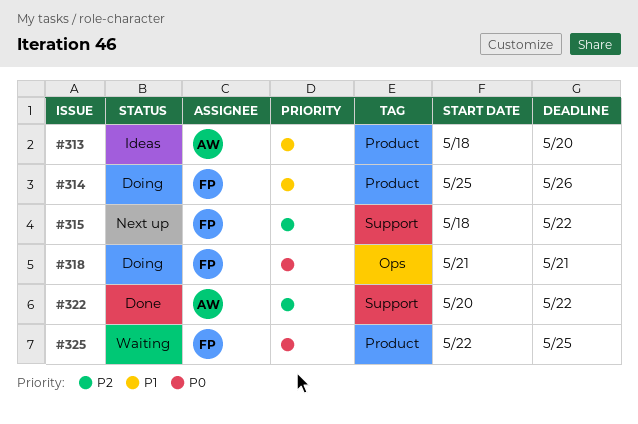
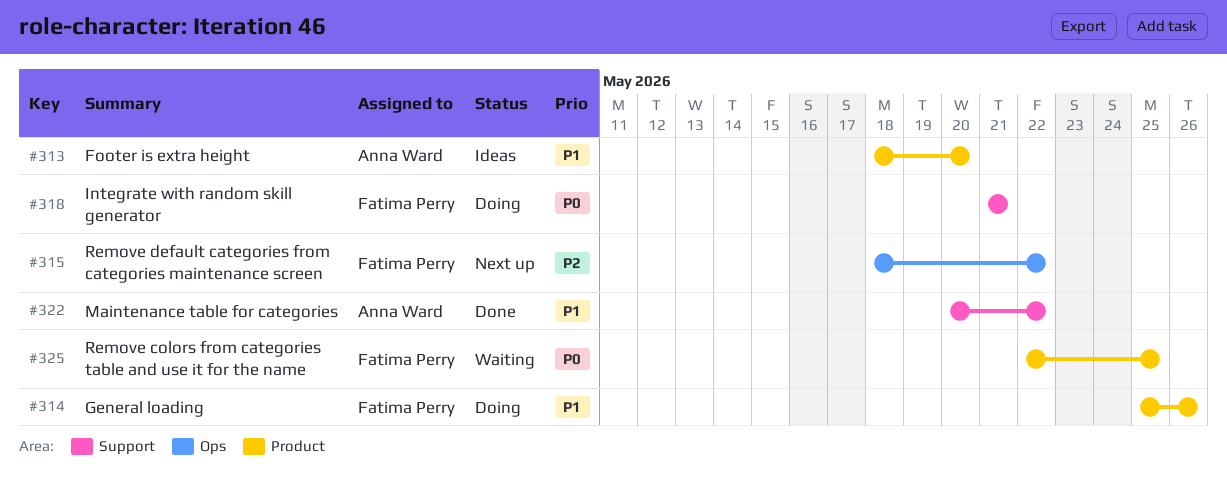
#315, label: Support -> Ops
#318, label: Ops -> Support
#322, priority: P2 -> P1

